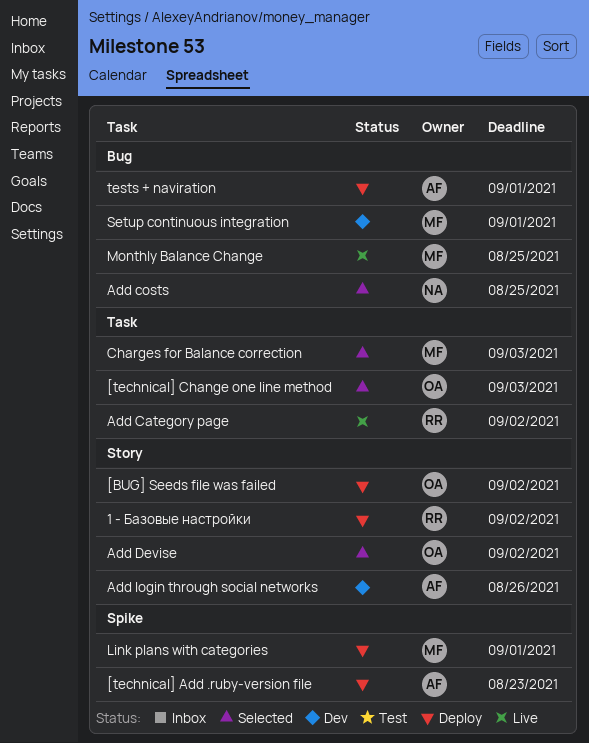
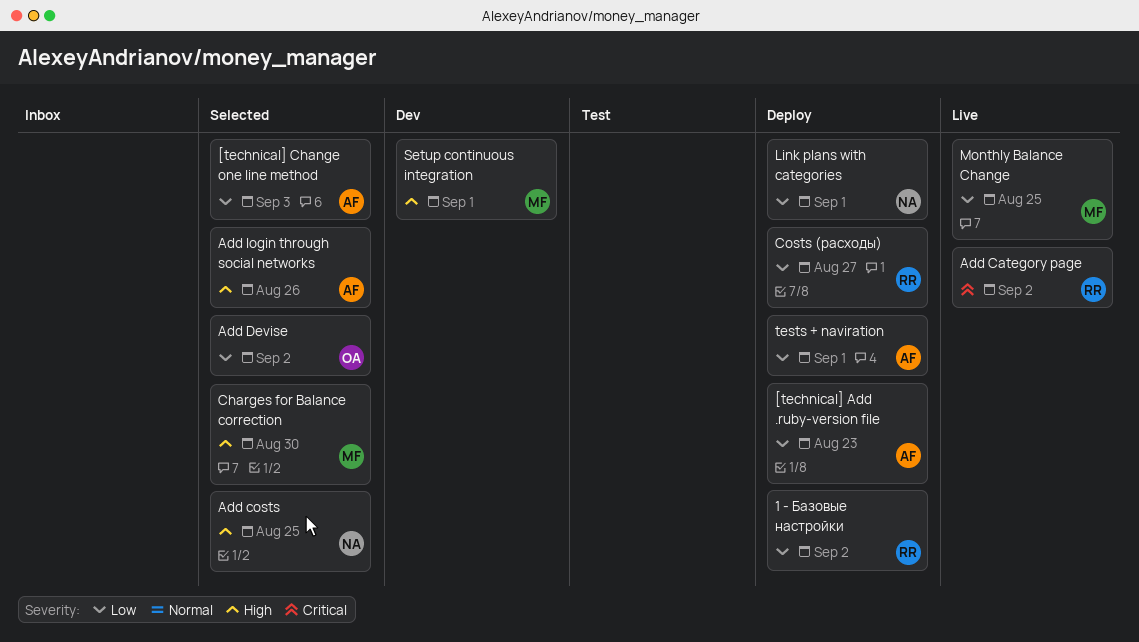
[BUG] Seeds file was failed: present -> none
[technical] Change one line method, owner: OA -> AF
Add login through social networks, status: Dev -> Selected
Charges for Balance correction, due: Sep 3 -> Aug 30
Costs (расходы): none -> present
Link plans with categories, owner: MF -> NA

